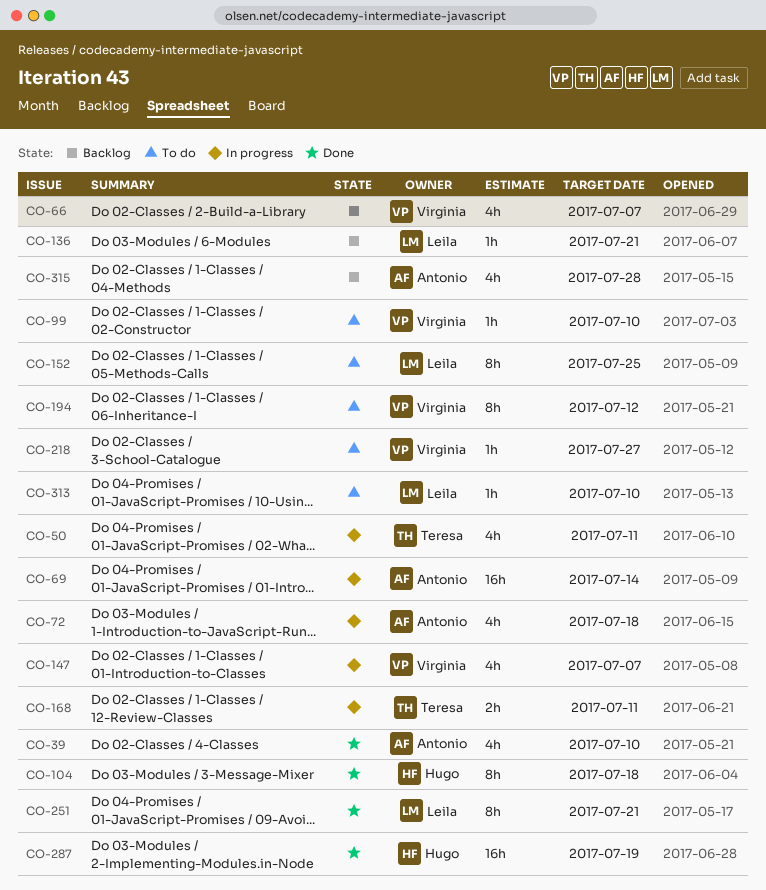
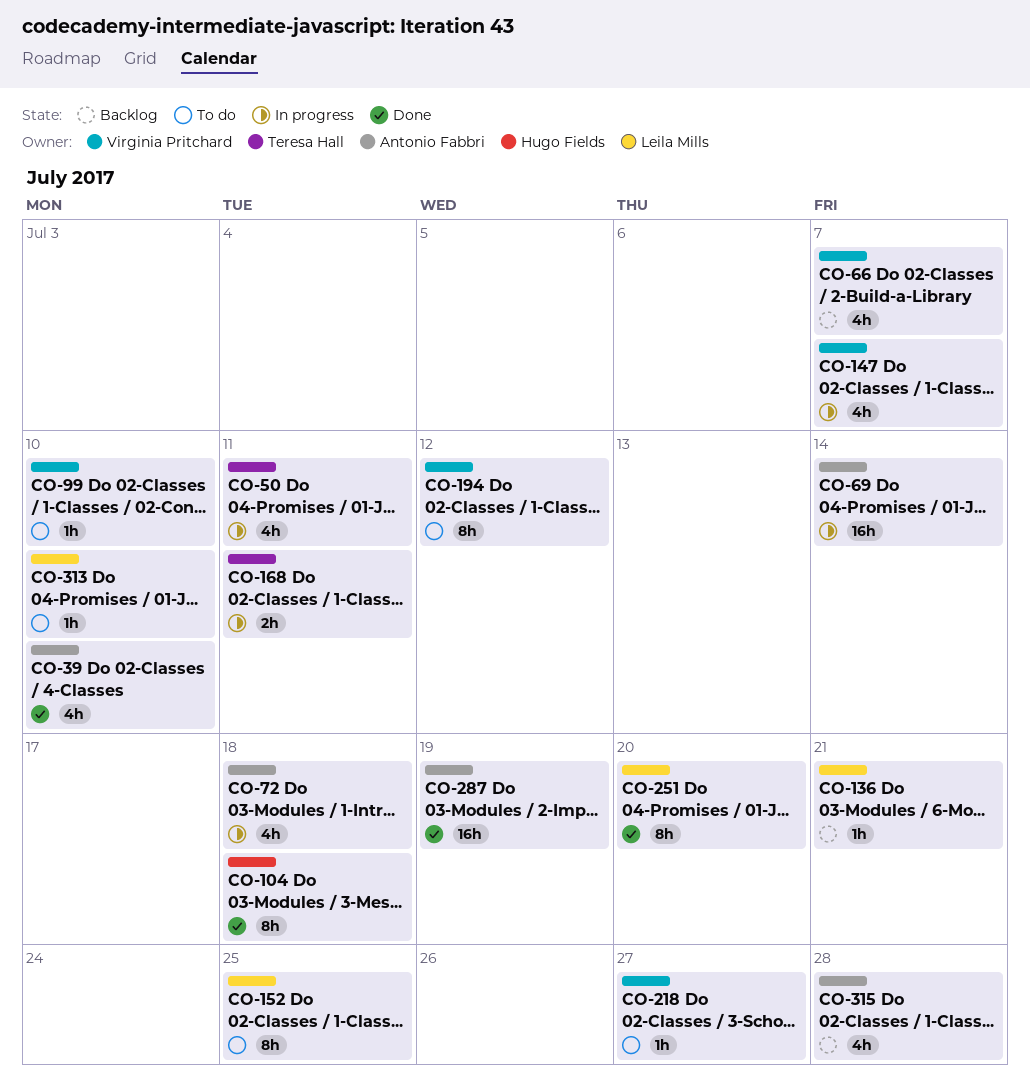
CO-251, due: Jul 21 -> Jul 20
CO-287, owner: Hugo Fields -> Antonio Fabbri

